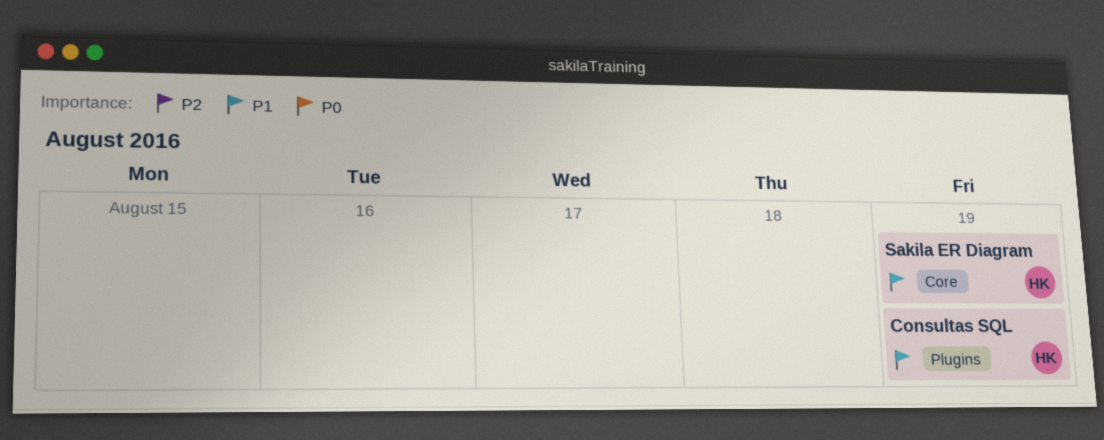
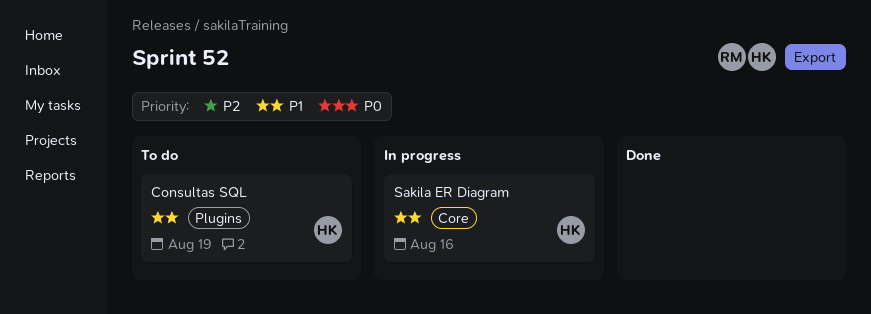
Sakila ER Diagram, day: Aug 19 -> Aug 16

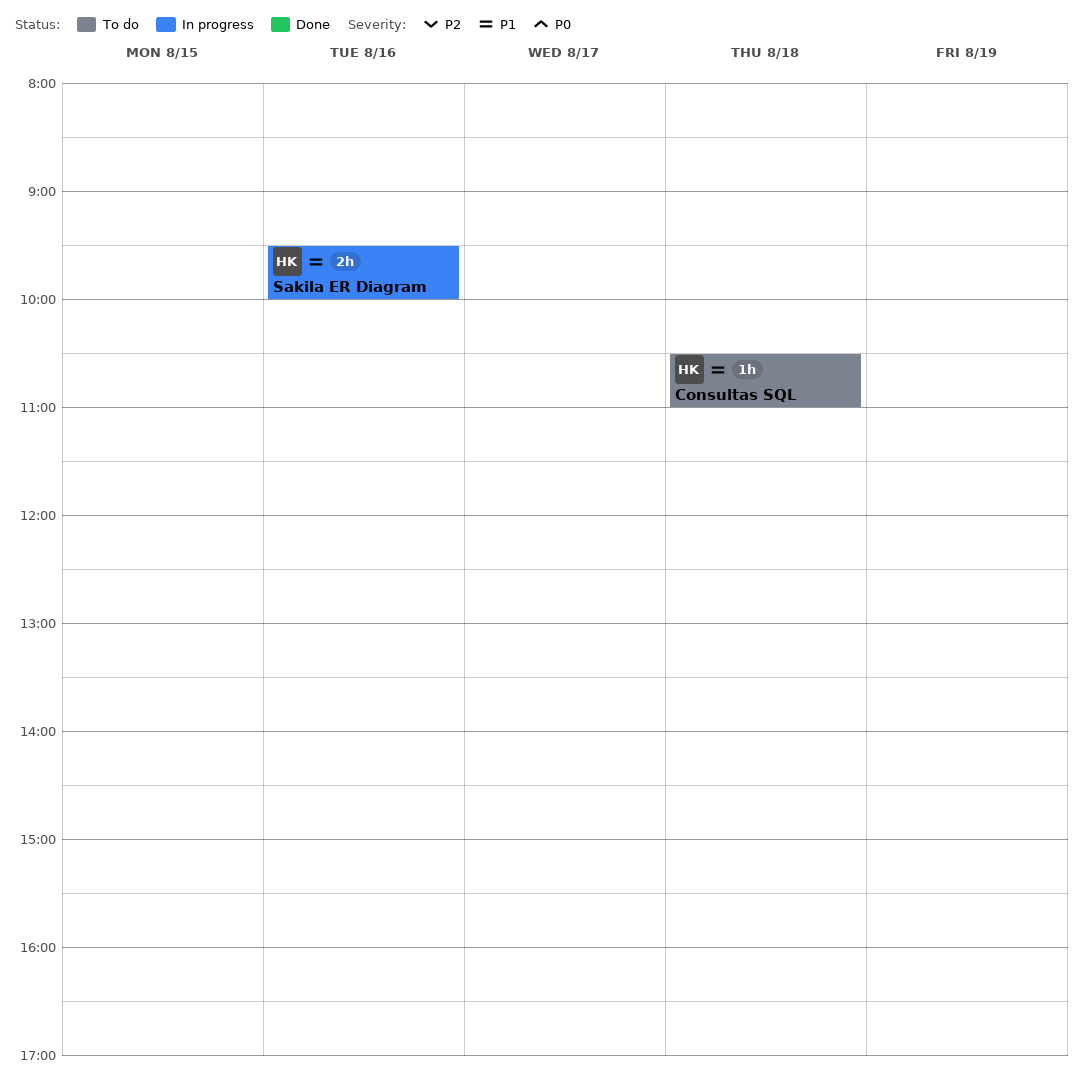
Consultas SQL, day: Aug 19 -> Aug 18

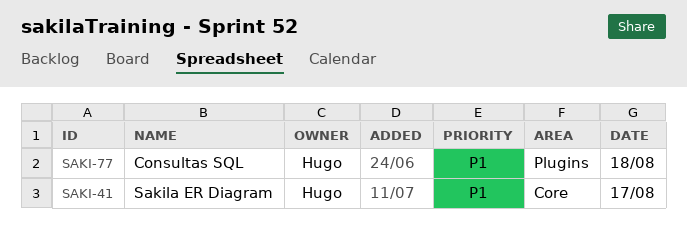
Sakila ER Diagram, day: Aug 16 -> Aug 17

